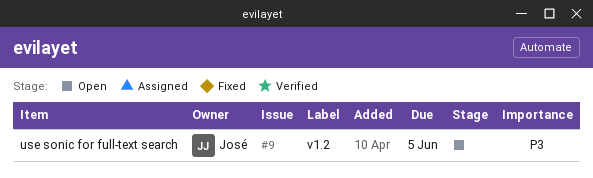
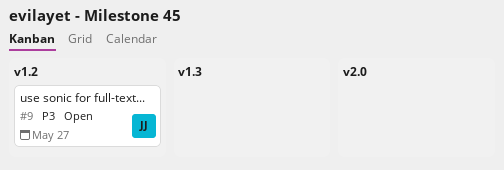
#9, due: Jun 5 -> May 27

